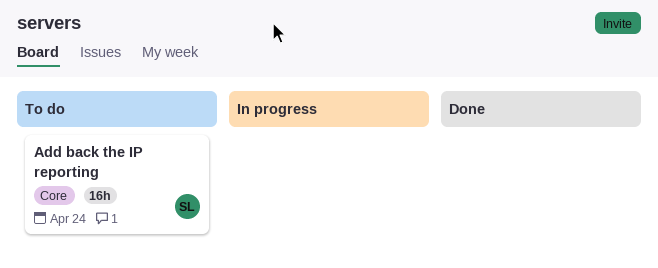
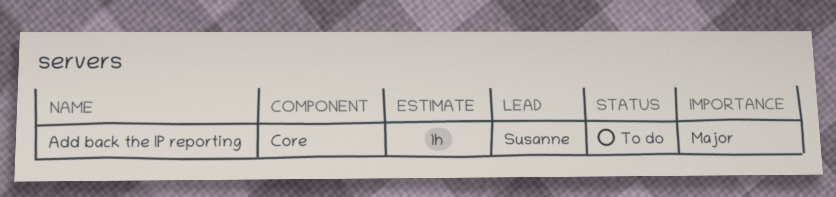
Add back the IP reporting, estimate: 16h -> 1h

